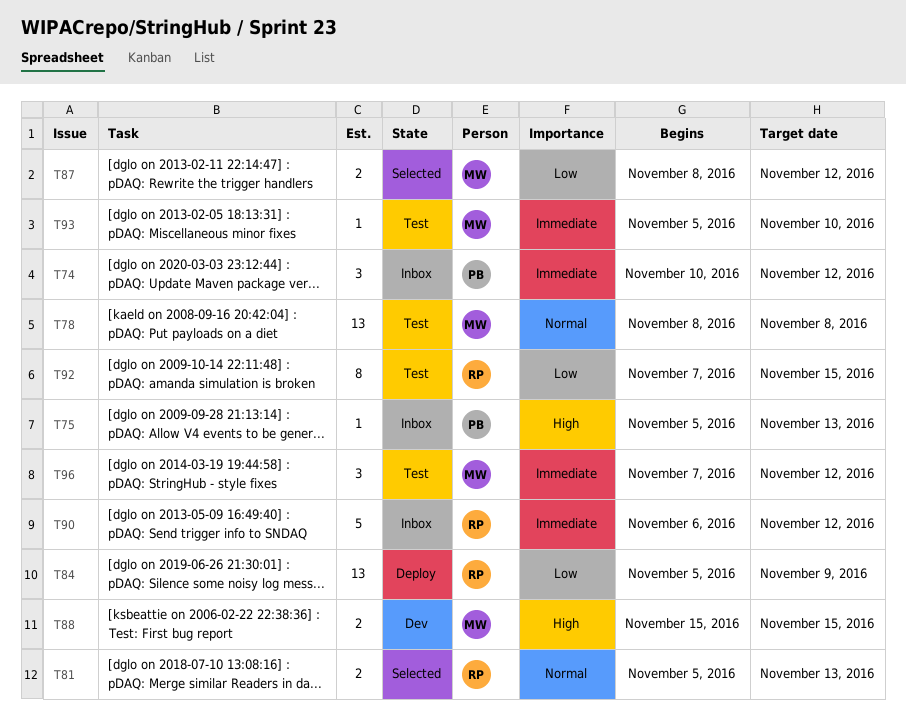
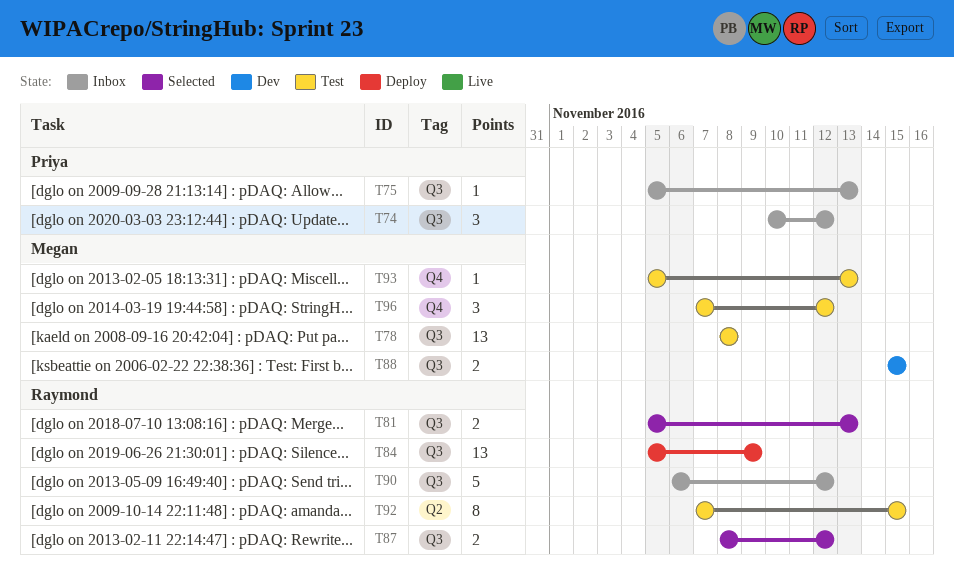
T87, owner: Megan -> Raymond
T93, due: Nov 10 -> Nov 13

